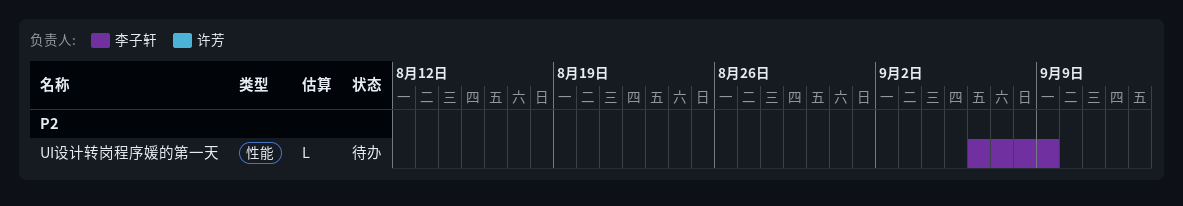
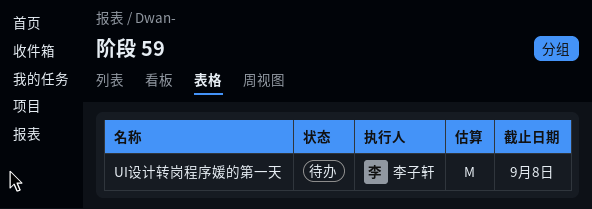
UI设计转岗程序媛的第一天, estimate: L -> M
UI设计转岗程序媛的第一天, due: Sep 9 -> Sep 8

